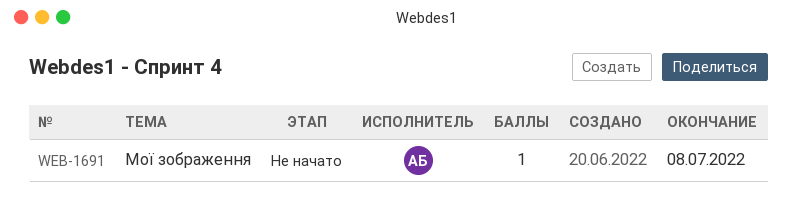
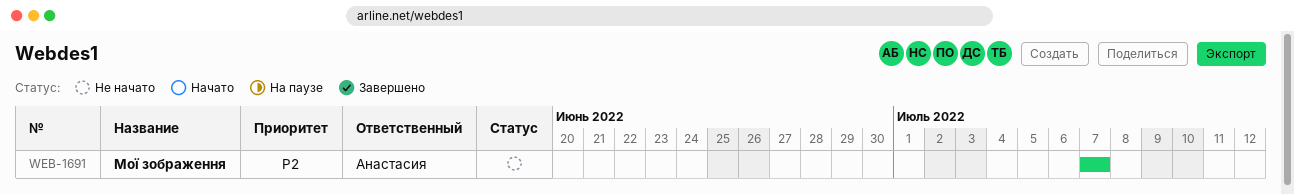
WEB-1691, due: Jul 8 -> Jul 7

